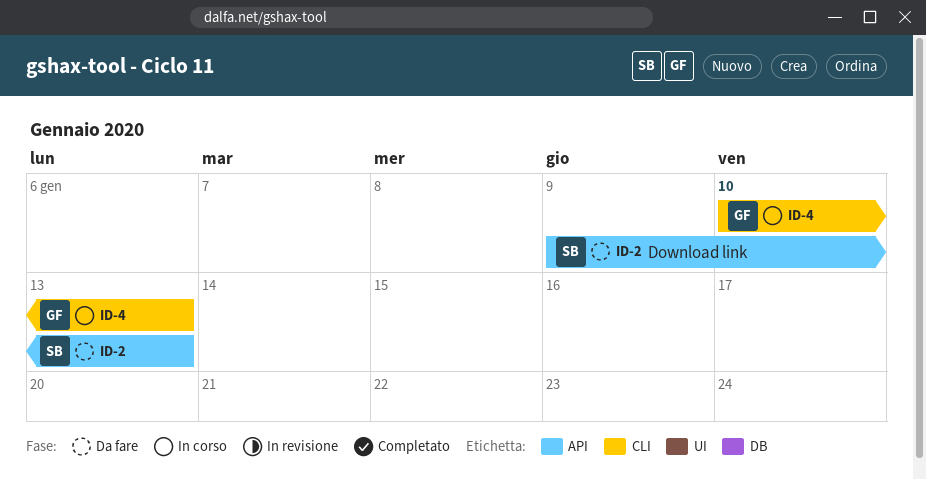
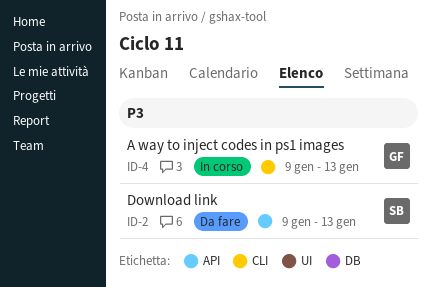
ID-4, start: Jan 10 -> Jan 9

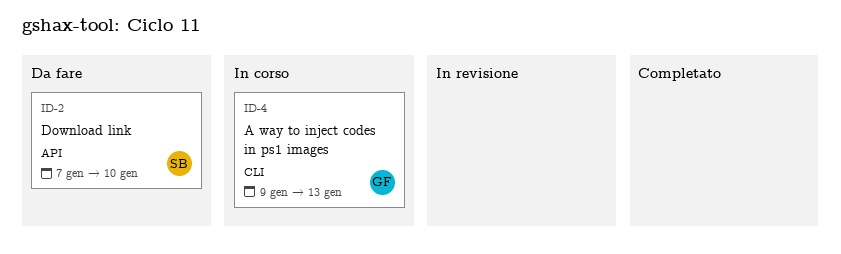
ID-2, start: Jan 9 -> Jan 7
ID-2, due: Jan 13 -> Jan 10

